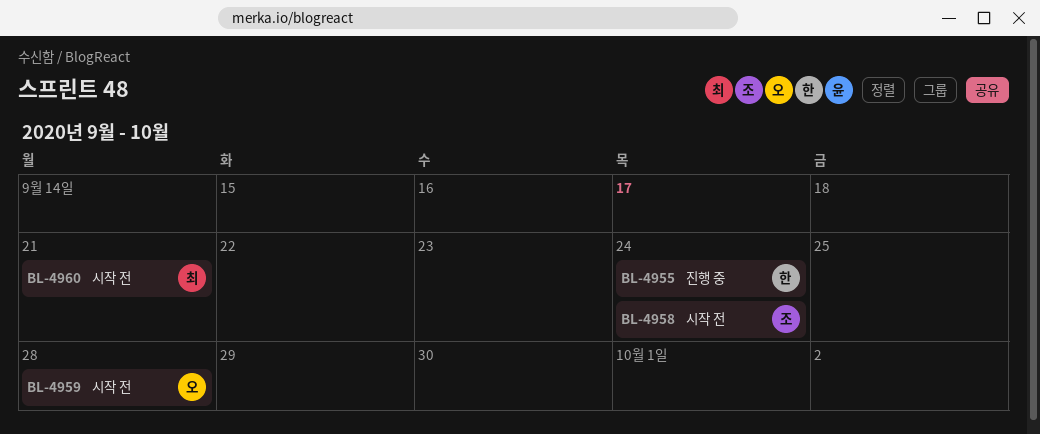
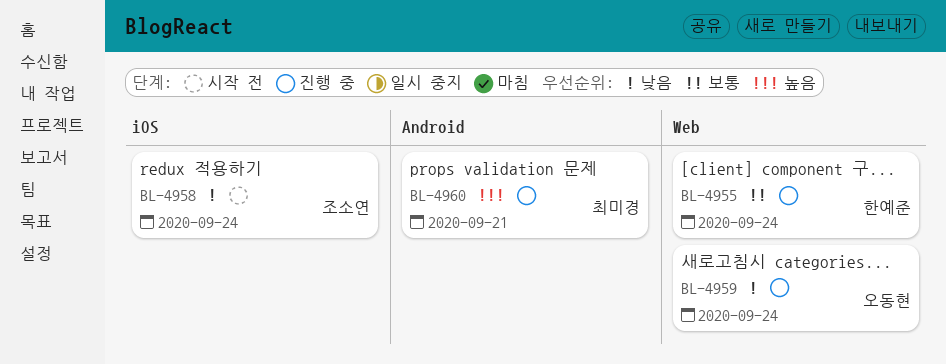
BL-4959, status: 시작 전 -> 진행 중
BL-4959, due: Sep 28 -> Sep 24
BL-4960, status: 시작 전 -> 진행 중

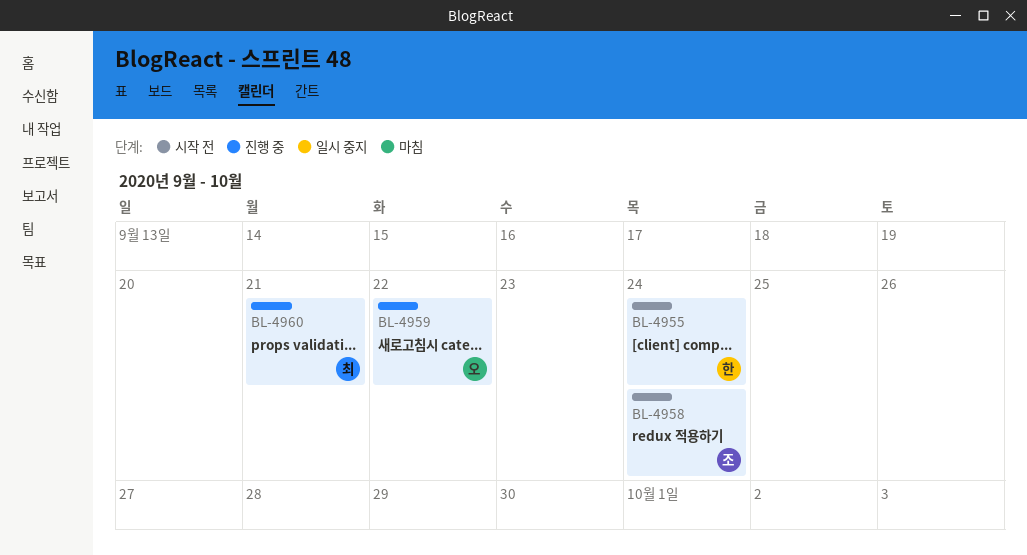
BL-4955, status: 진행 중 -> 시작 전
BL-4959, due: Sep 24 -> Sep 22

